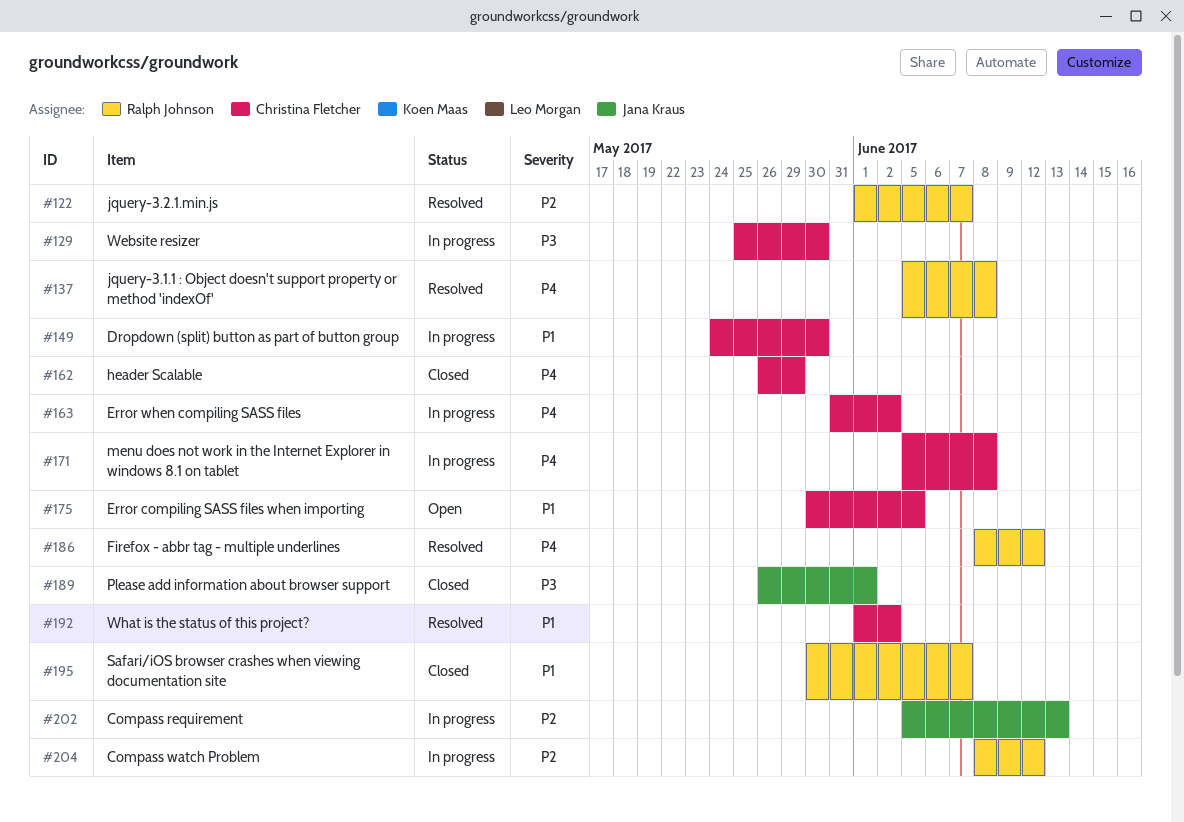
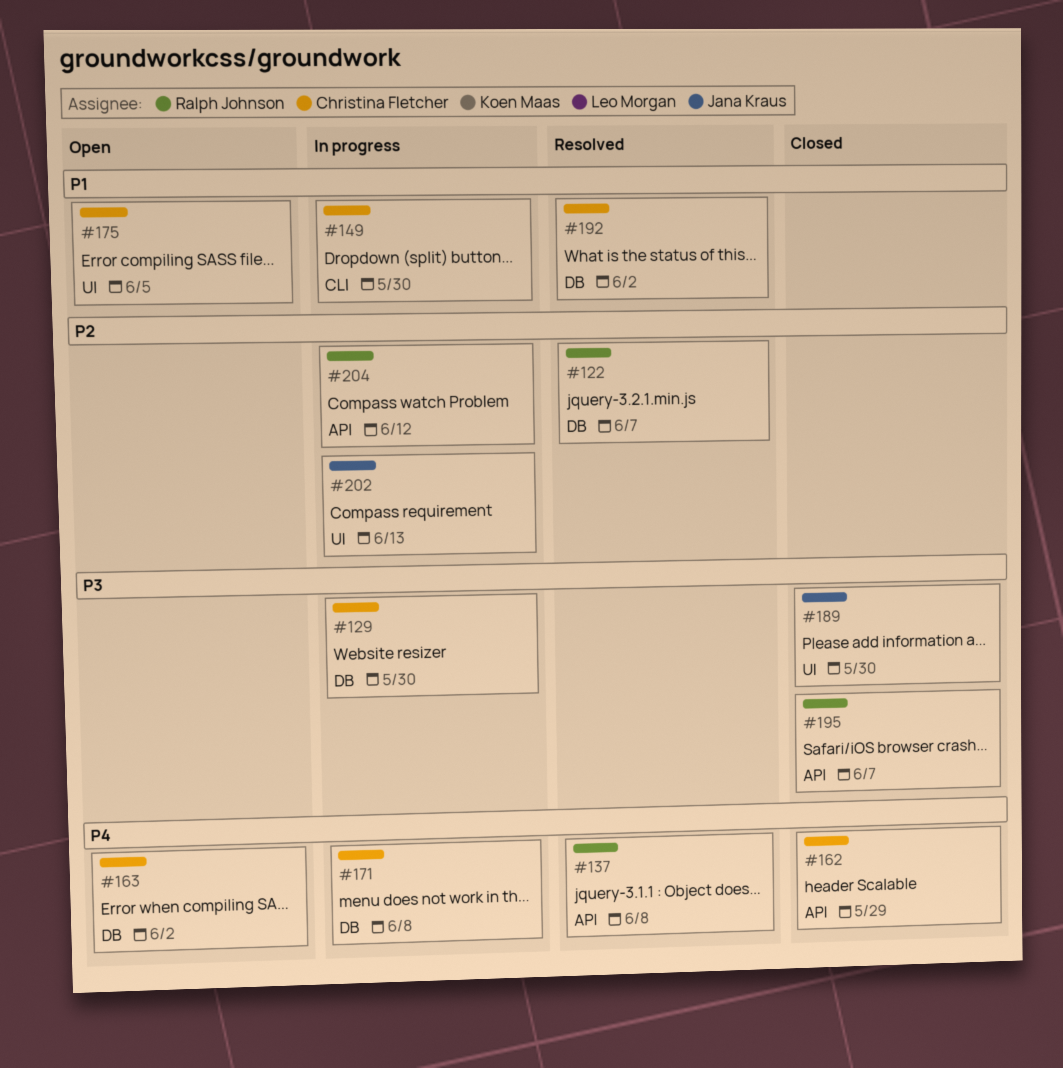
#163, status: In progress -> Open
#186: present -> none
#189, due: Jun 1 -> May 30
#195, priority: P1 -> P3

